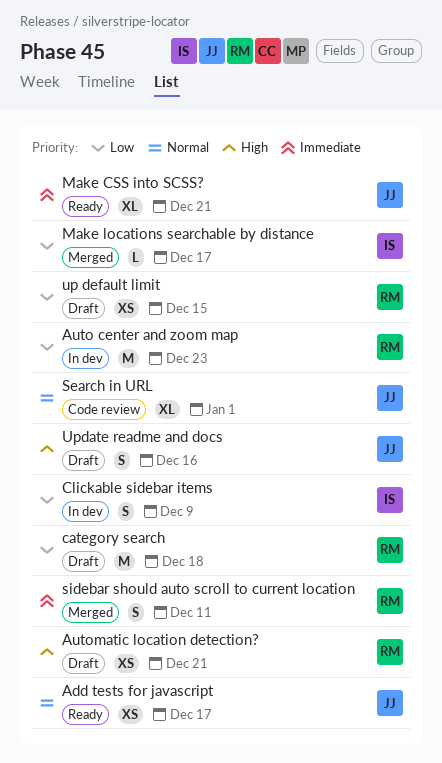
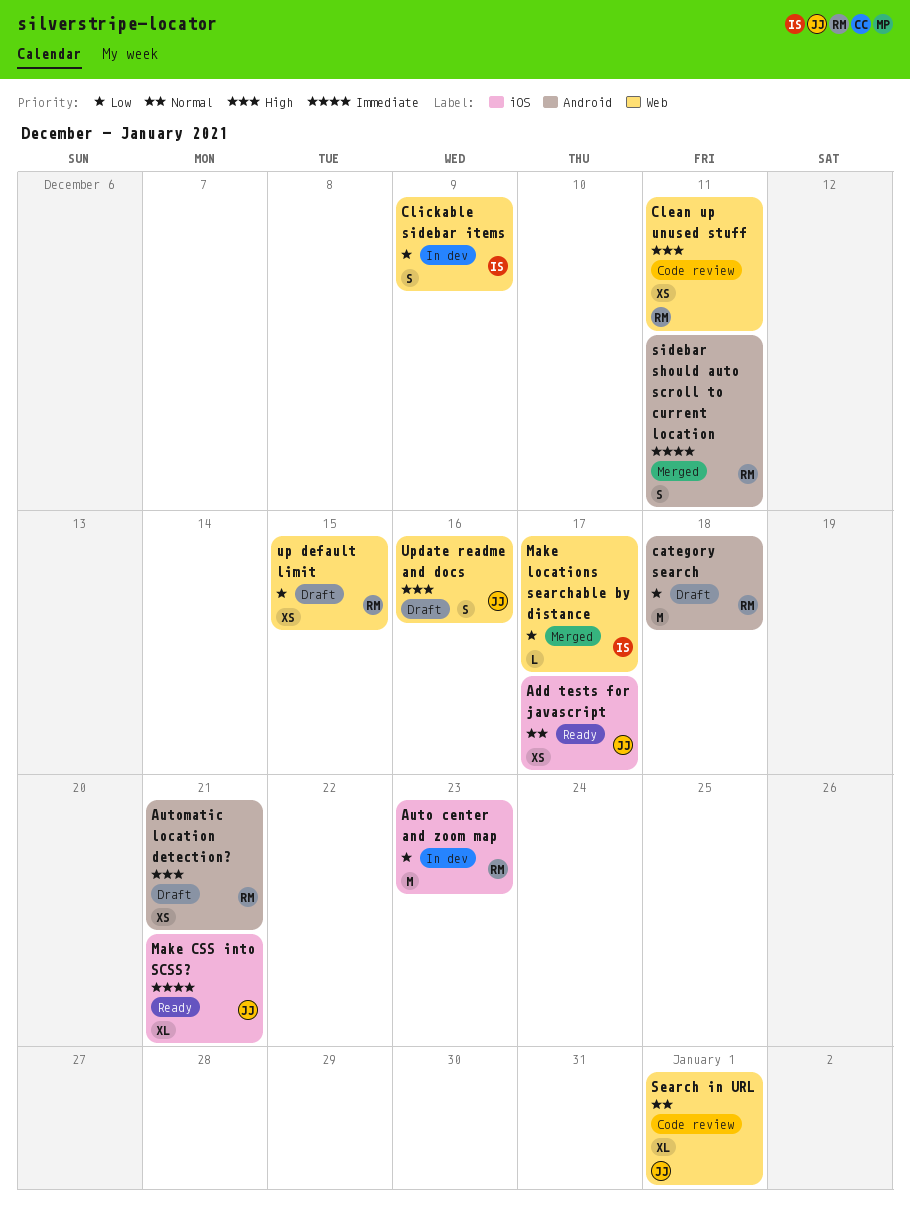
Clean up unused stuff: none -> present

